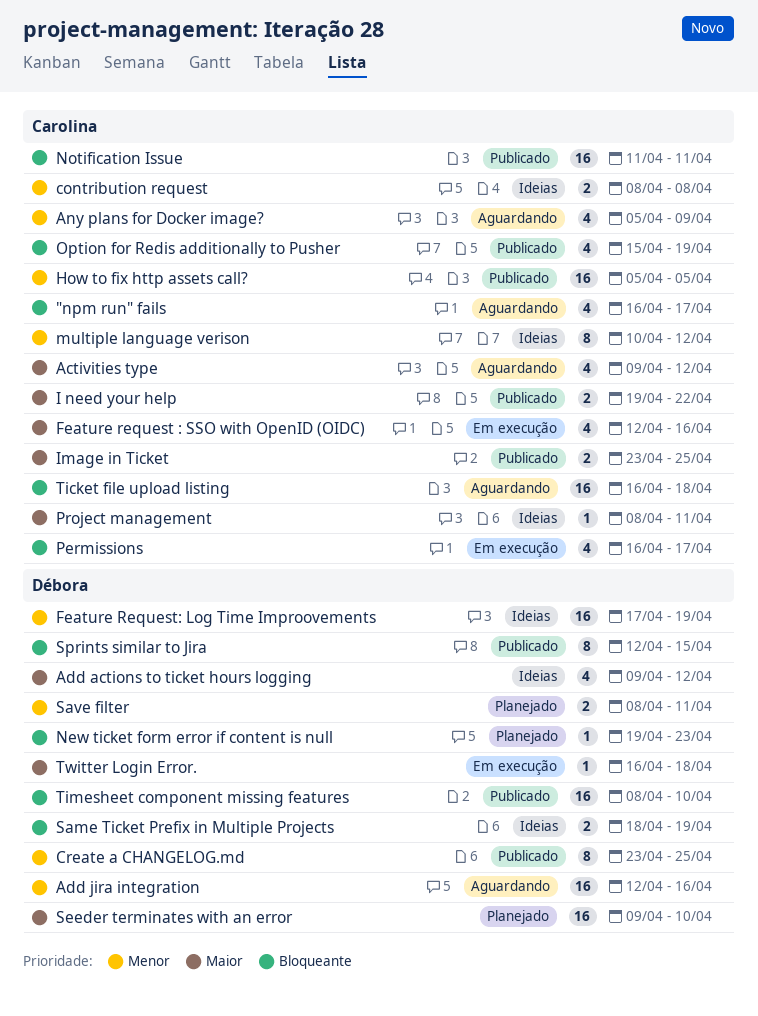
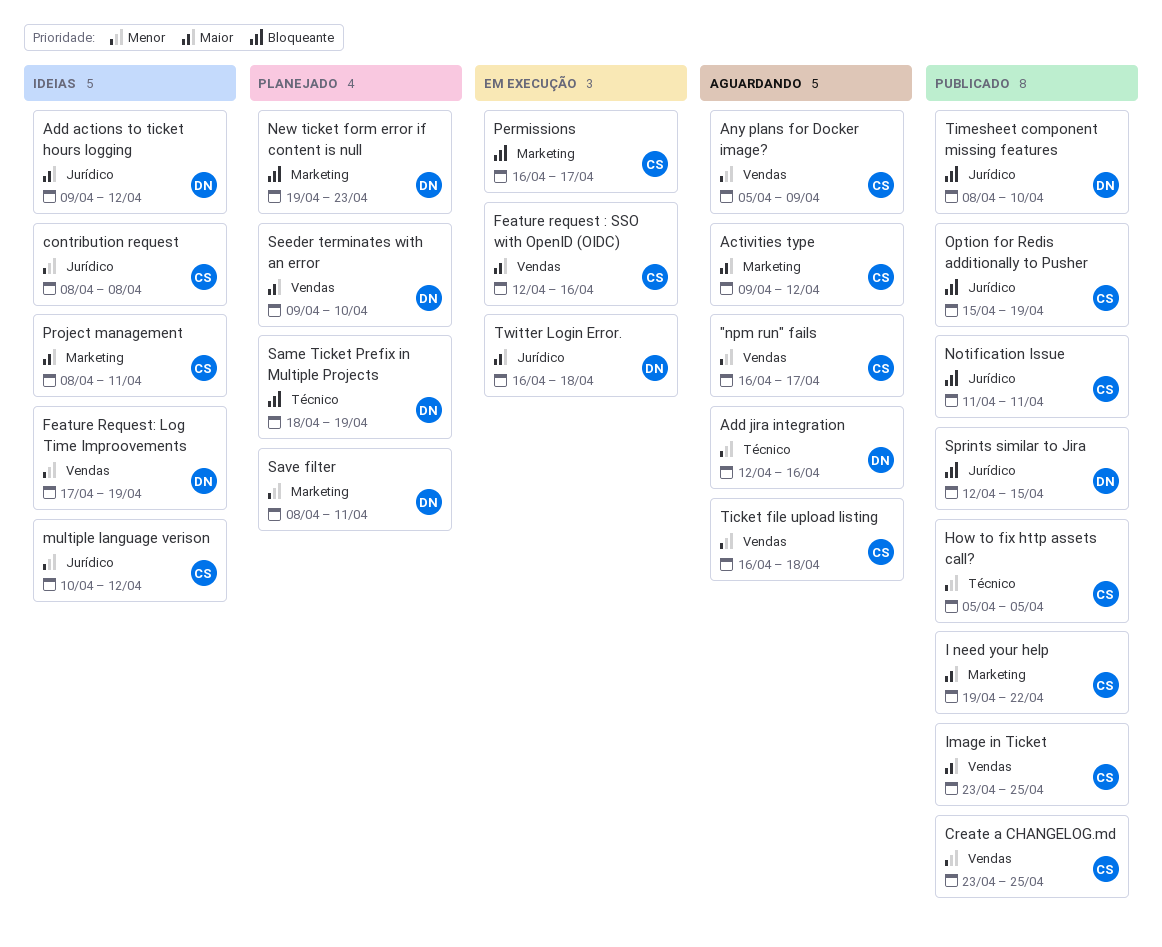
"npm run" fails, priority: Bloqueante -> Menor
Create a CHANGELOG.md, owner: Débora -> Carolina
Same Ticket Prefix in Multiple Projects, status: Ideias -> Planejado
Ticket file upload listing, priority: Bloqueante -> Menor

